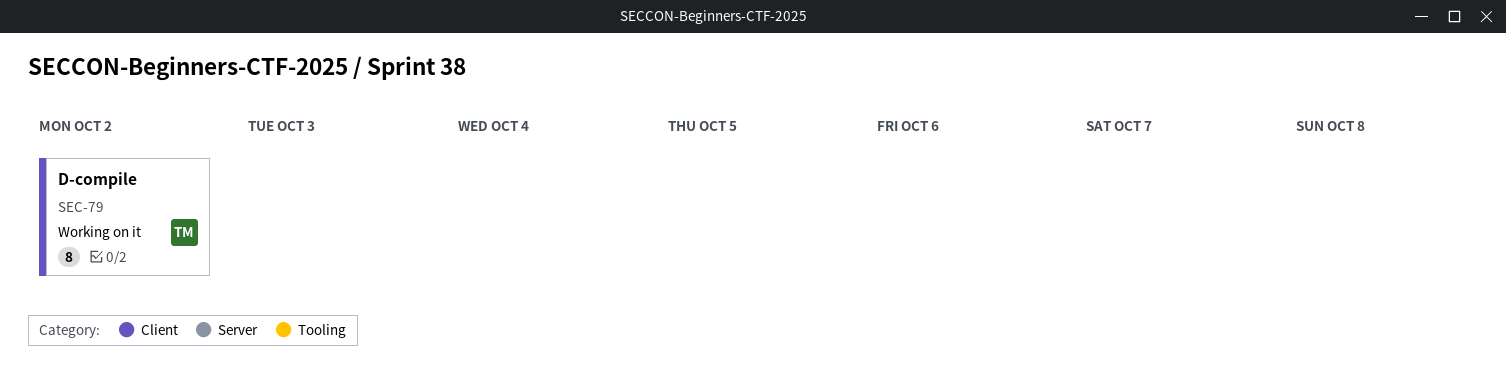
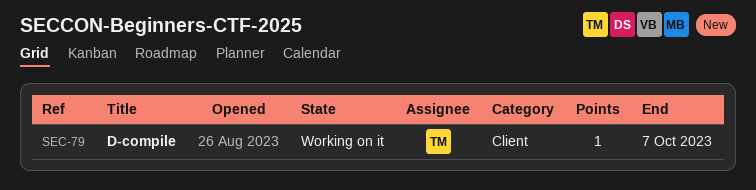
SEC-79, estimate: 8 -> 1
SEC-79, due: Oct 2 -> Oct 7

